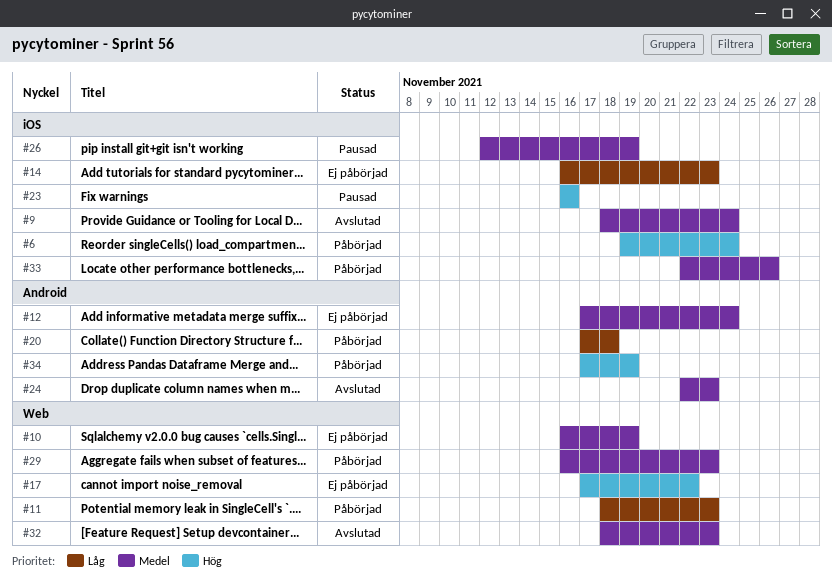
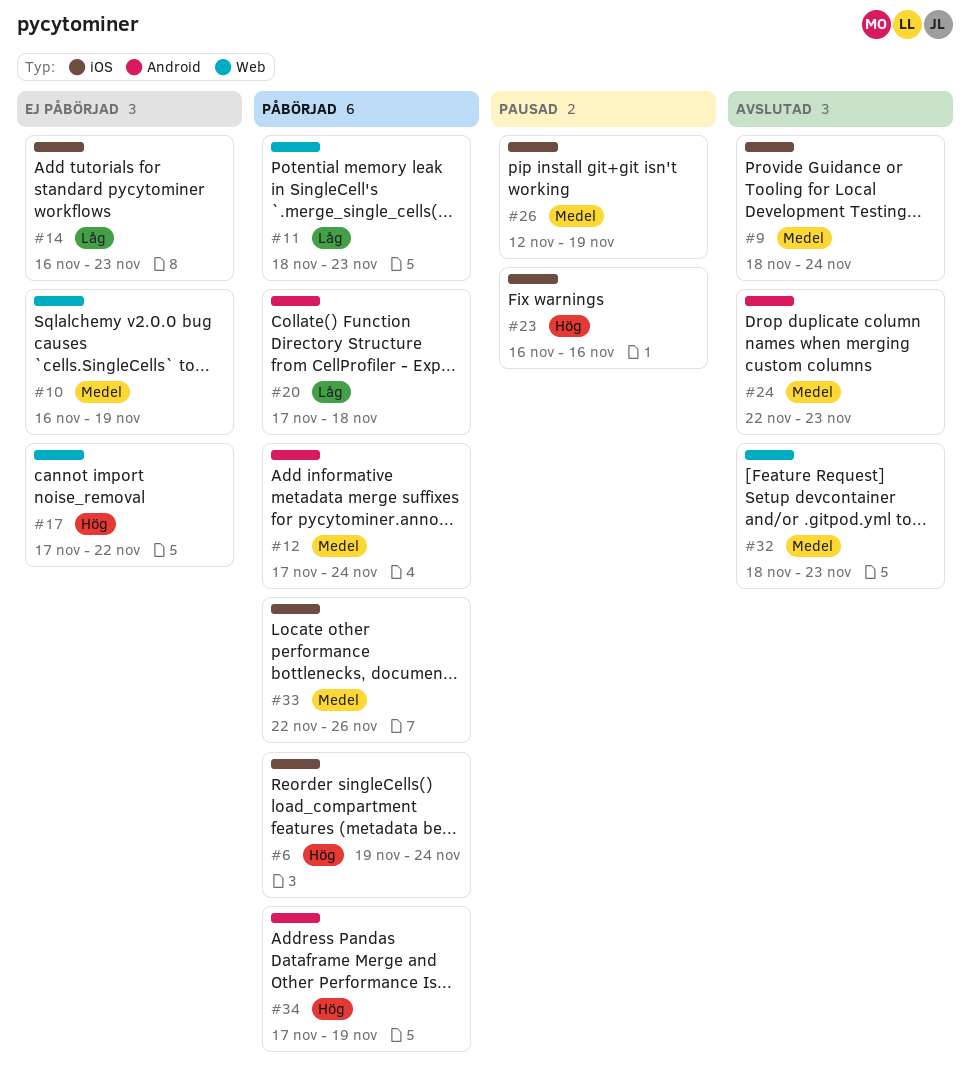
#12, status: Ej påbörjad -> Påbörjad
#29: present -> none

